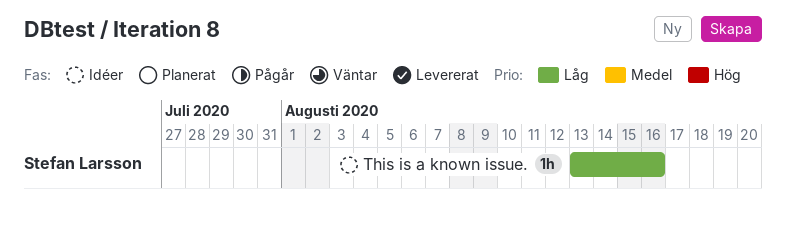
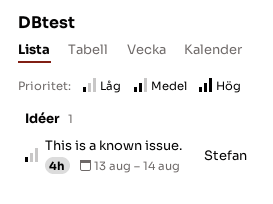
This is a known issue., estimate: 1h -> 4h
This is a known issue., due: Aug 16 -> Aug 14

